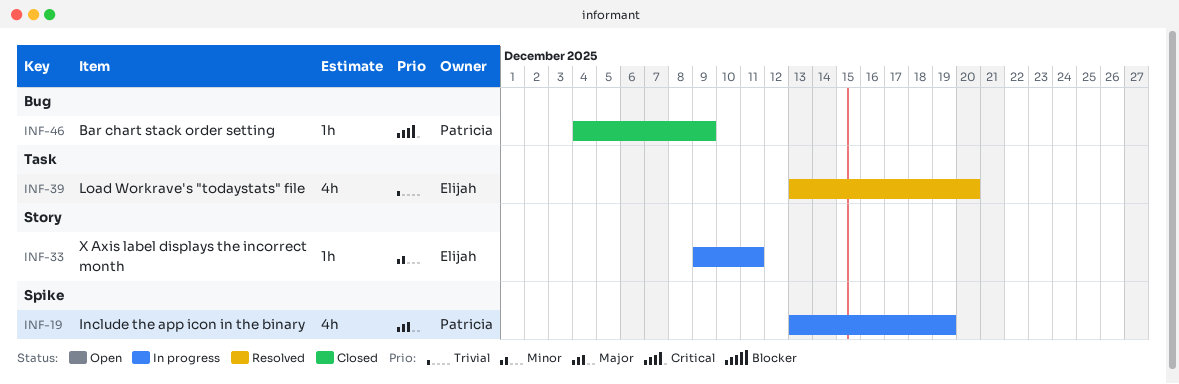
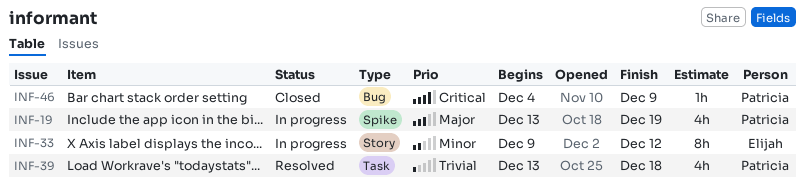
INF-33, estimate: 1h -> 8h
INF-33, due: Dec 11 -> Dec 12
INF-39, owner: Elijah -> Patricia
INF-39, due: Dec 20 -> Dec 18

